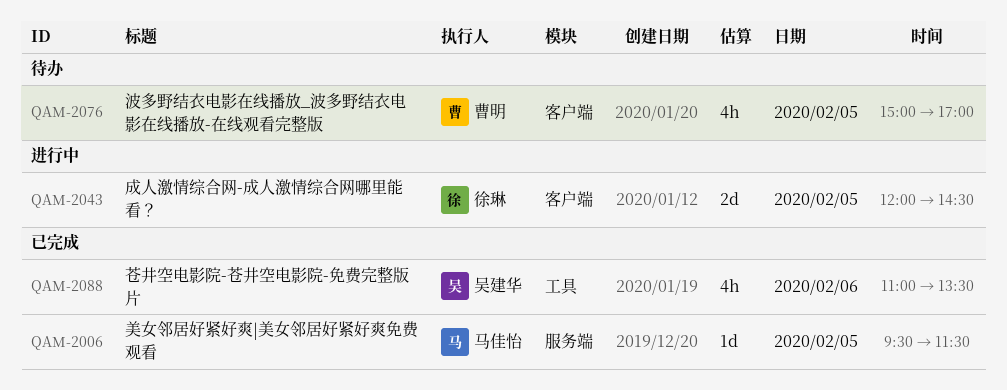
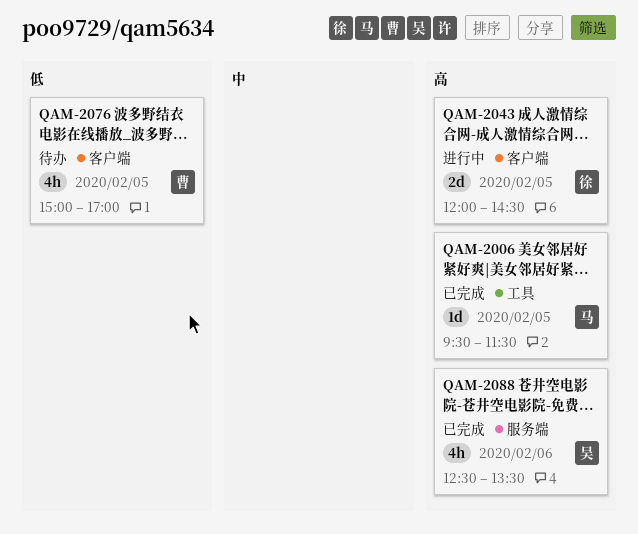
QAM-2006, label: 服务端 -> 工具
QAM-2088, label: 工具 -> 服务端
QAM-2088, begins: 11:00 -> 12:30

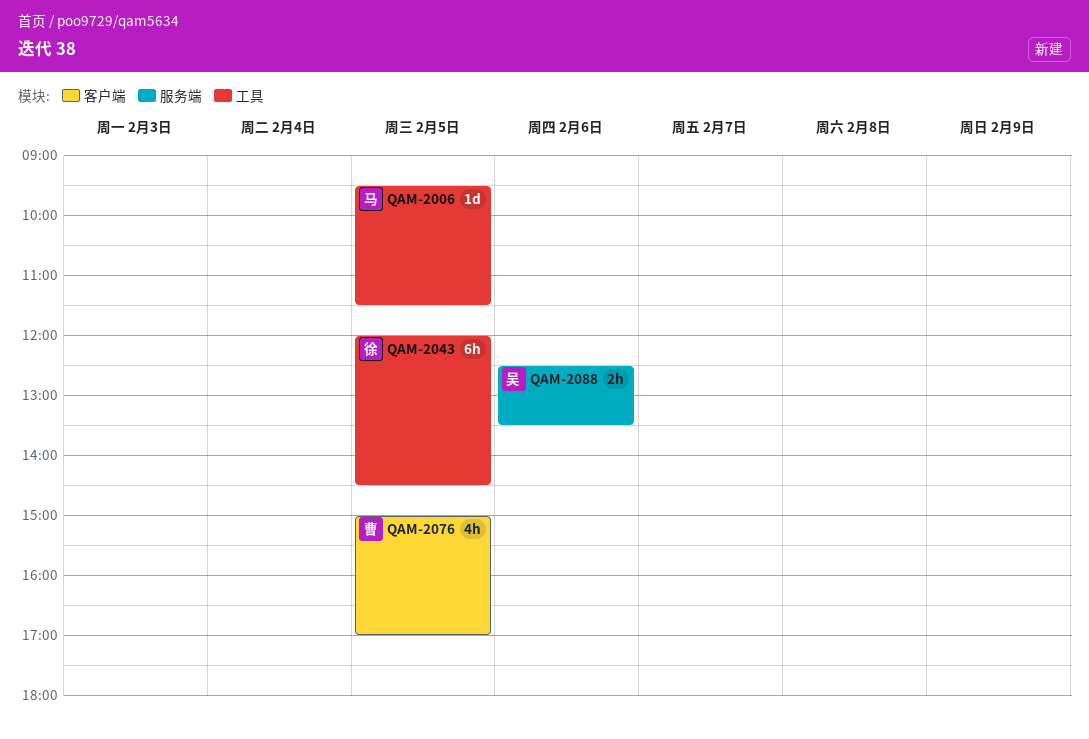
QAM-2043, label: 客户端 -> 工具
QAM-2043, estimate: 2d -> 6h
QAM-2088, estimate: 4h -> 2h

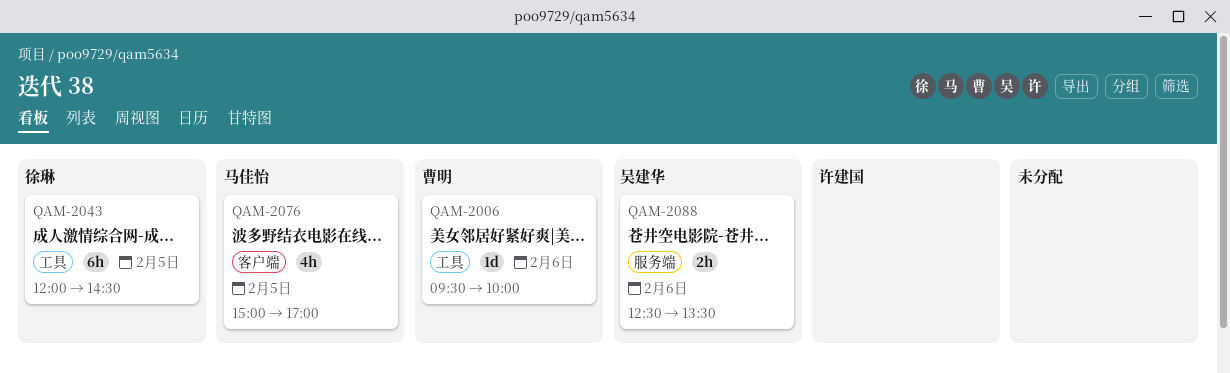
QAM-2006, owner: 马佳怡 -> 曹明
QAM-2006, day: Feb 5 -> Feb 6
QAM-2006, ends: 11:30 -> 10:00
QAM-2076, owner: 曹明 -> 马佳怡

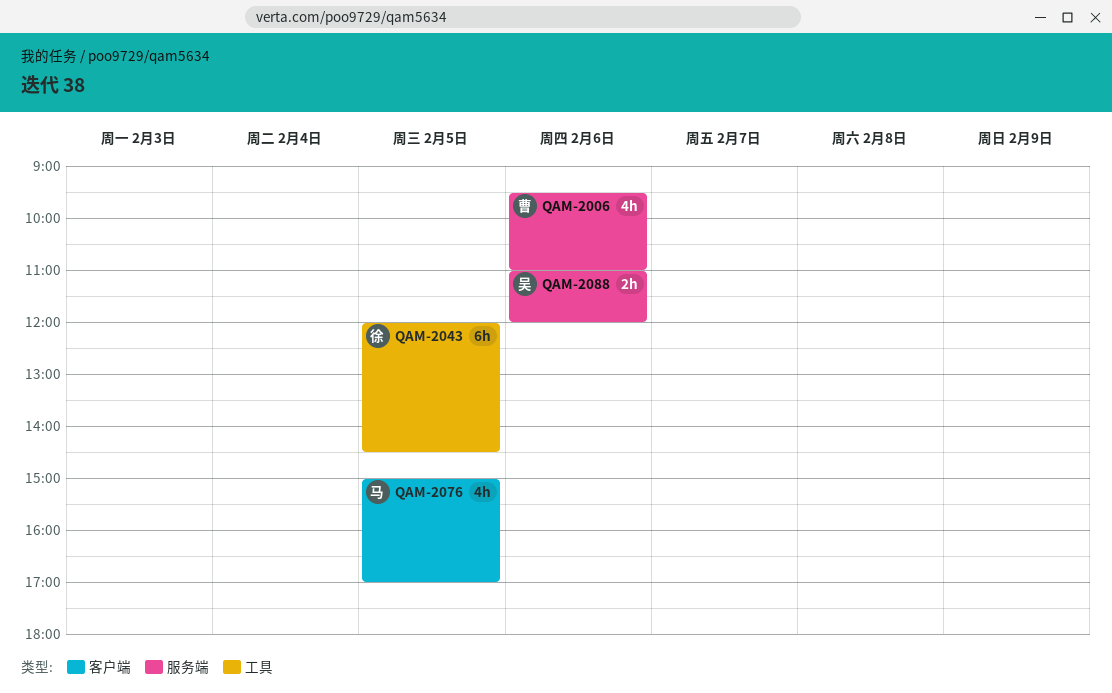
QAM-2006, label: 工具 -> 服务端
QAM-2006, estimate: 1d -> 4h
QAM-2006, ends: 10:00 -> 11:00
QAM-2088, begins: 12:30 -> 11:00
QAM-2088, ends: 13:30 -> 12:00

